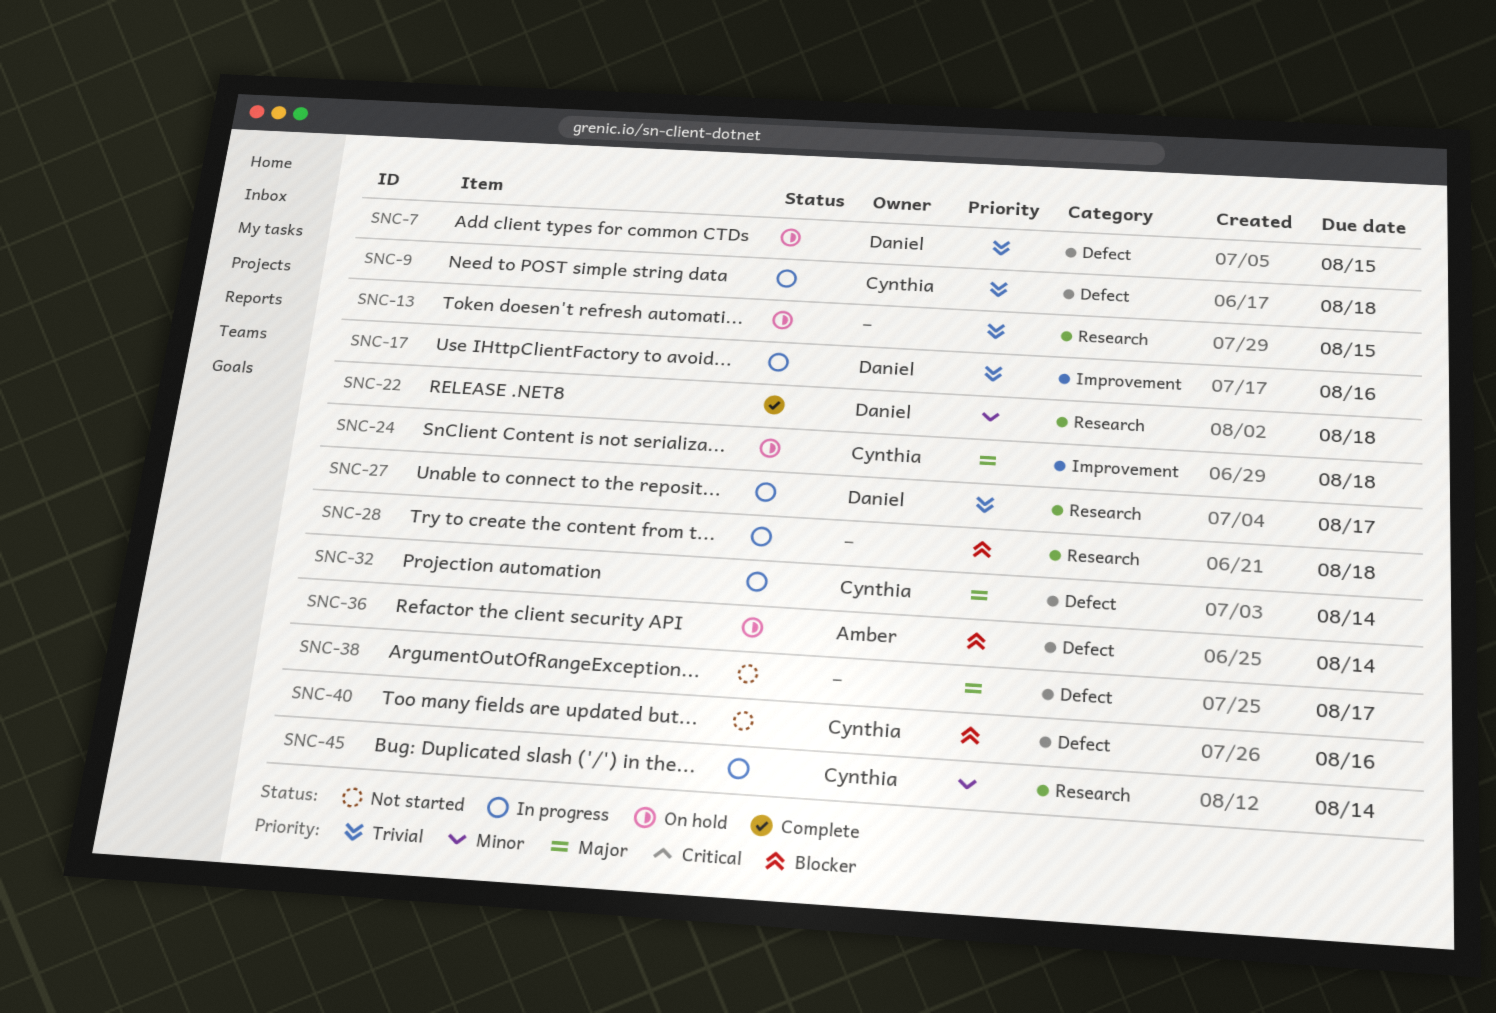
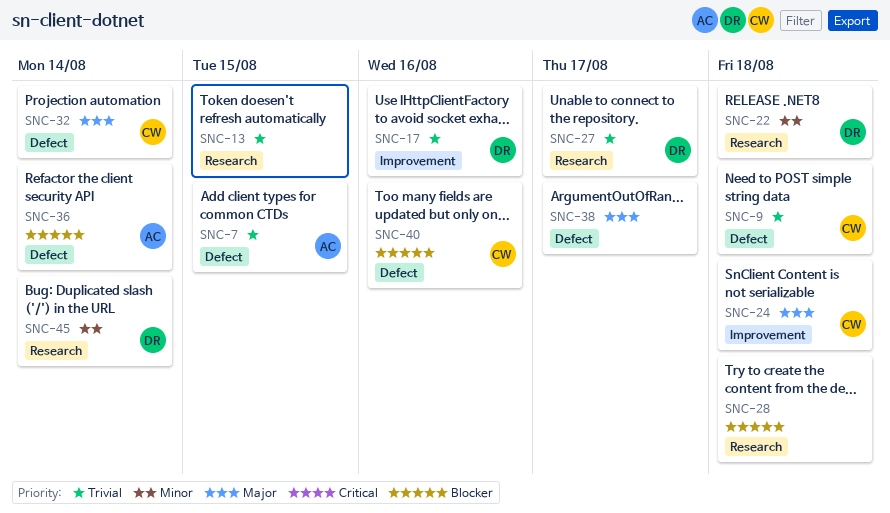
SNC-7, owner: Daniel -> Amber
SNC-45, owner: Cynthia -> Daniel

